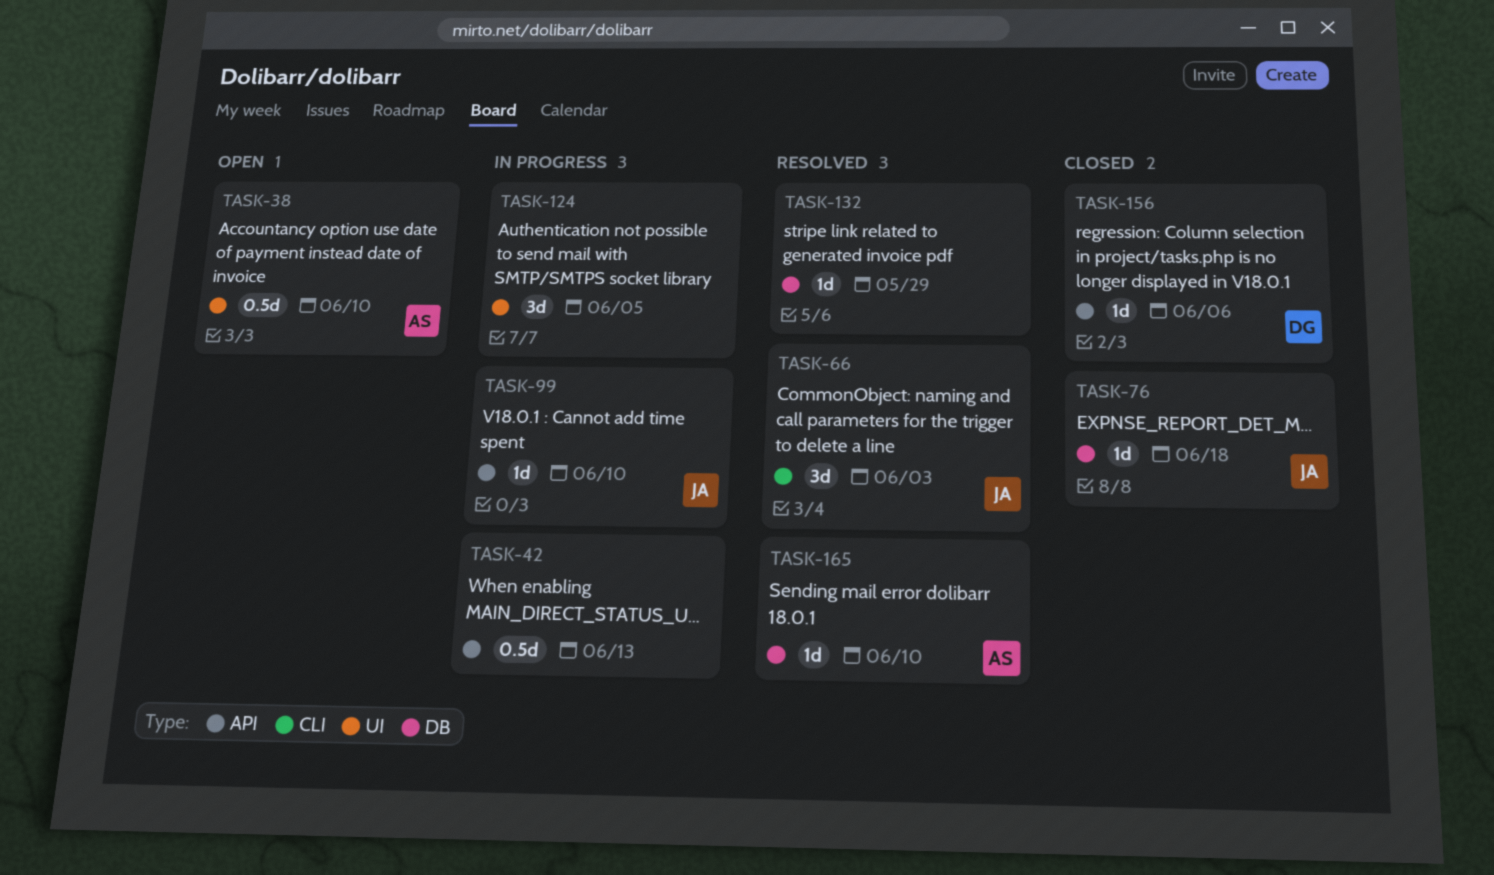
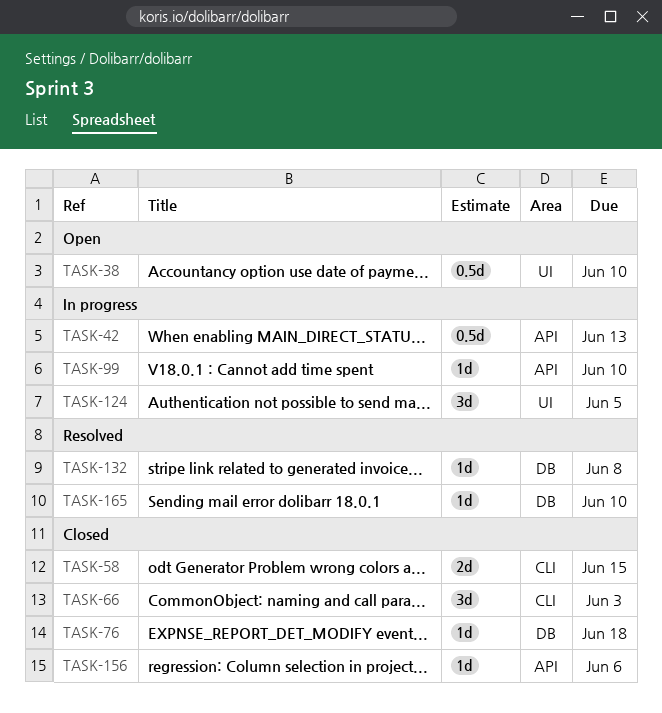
TASK-58: none -> present
TASK-66, status: Resolved -> Closed
TASK-132, due: May 29 -> Jun 8

